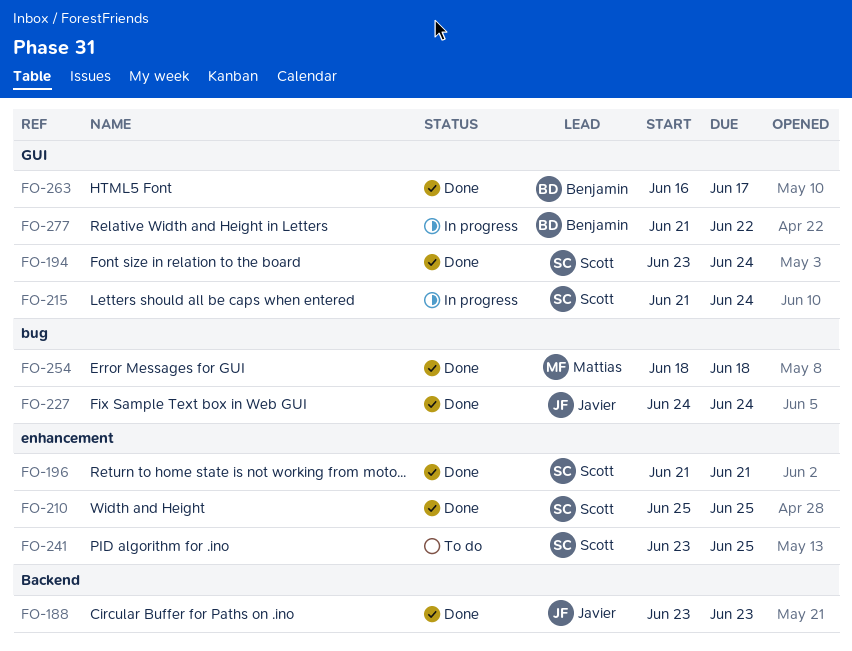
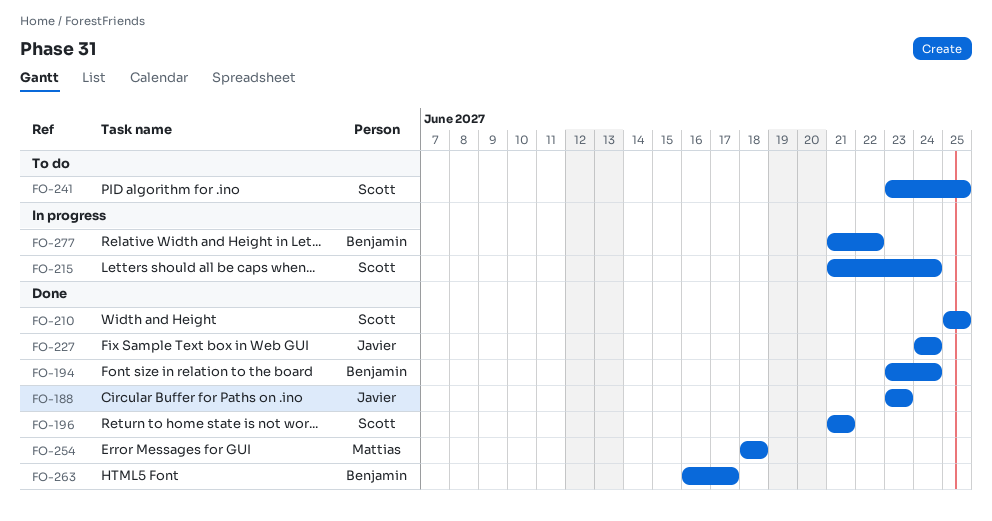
FO-194, owner: Scott -> Benjamin

